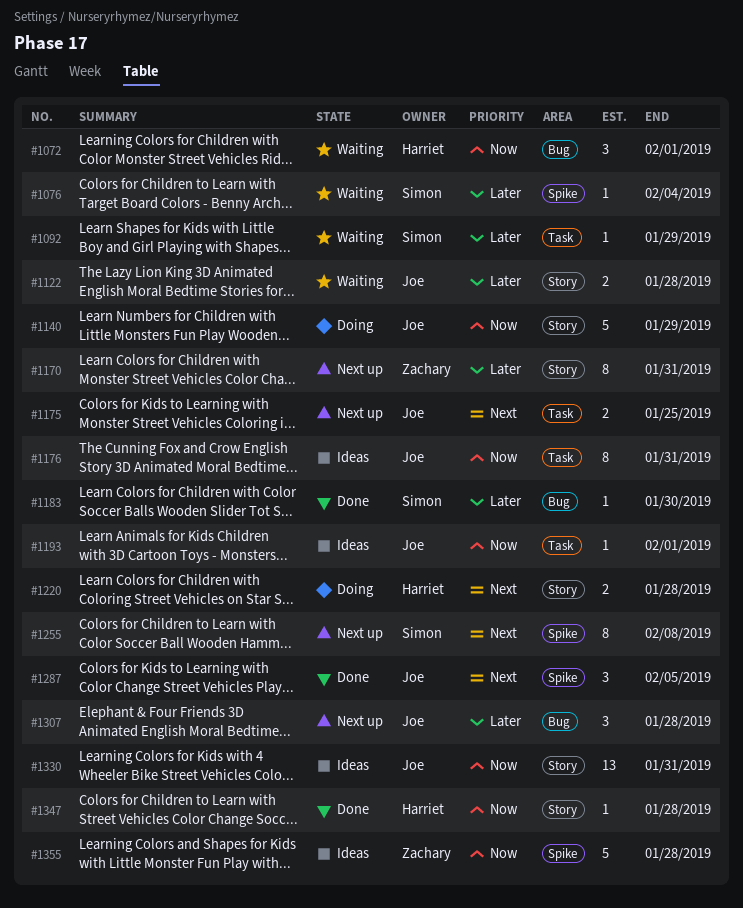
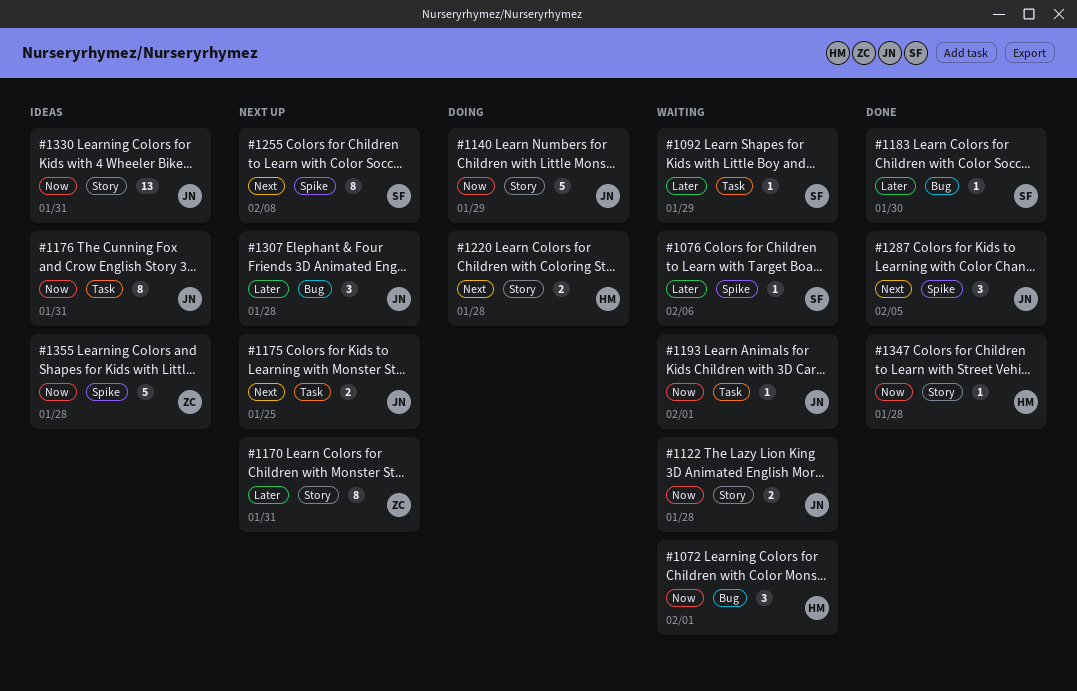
#1076, due: Feb 4 -> Feb 6
#1122, priority: Later -> Now
#1193, status: Ideas -> Waiting

